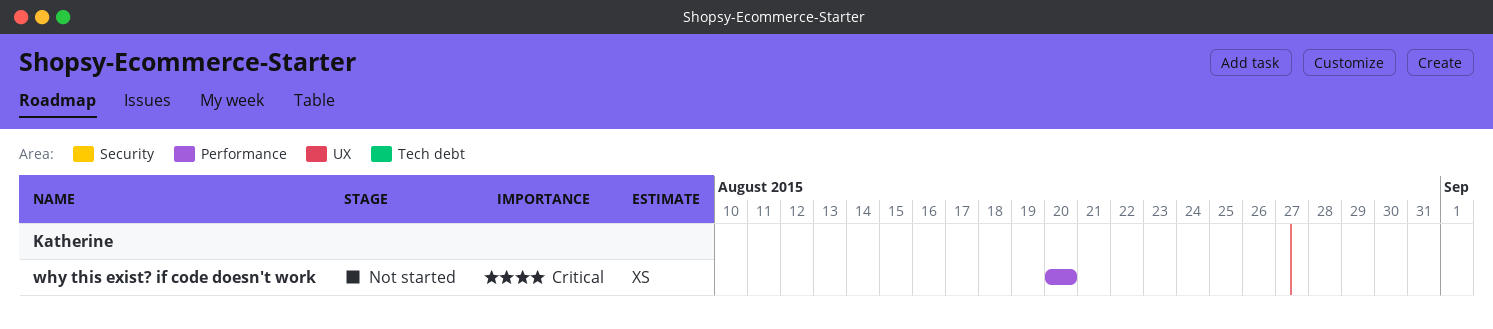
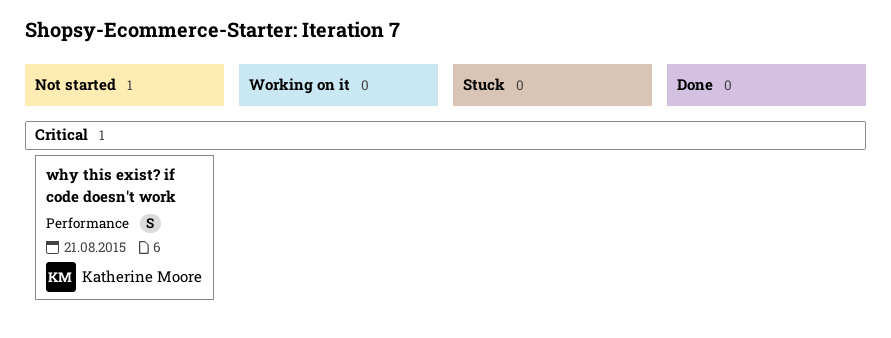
why this exist? if code doesn't work, estimate: XS -> S
why this exist? if code doesn't work, due: Aug 20 -> Aug 21

